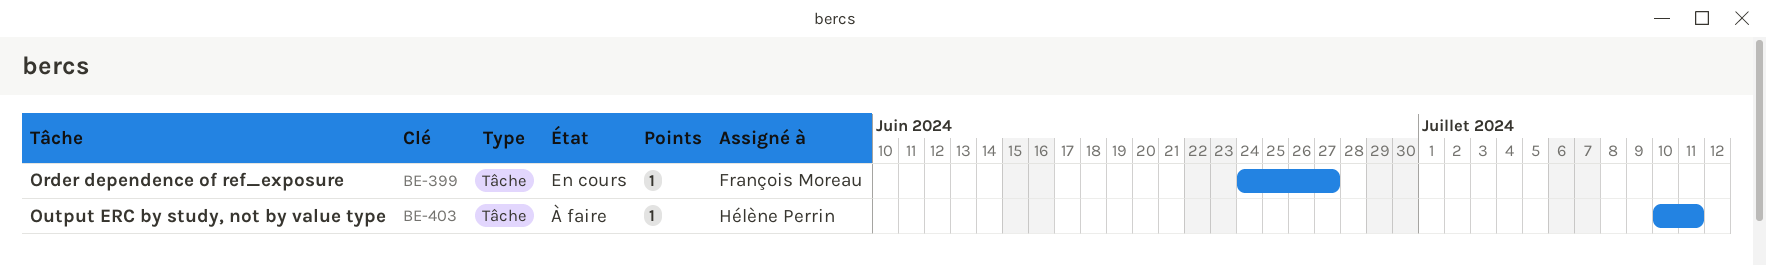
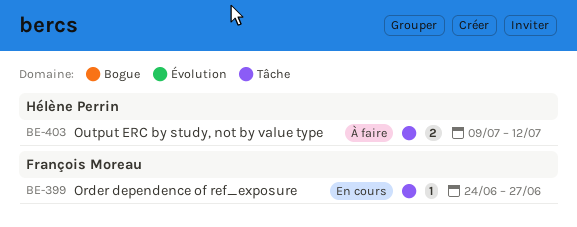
BE-403, estimate: 1 -> 2
BE-403, start: Jul 10 -> Jul 9
BE-403, due: Jul 11 -> Jul 12

